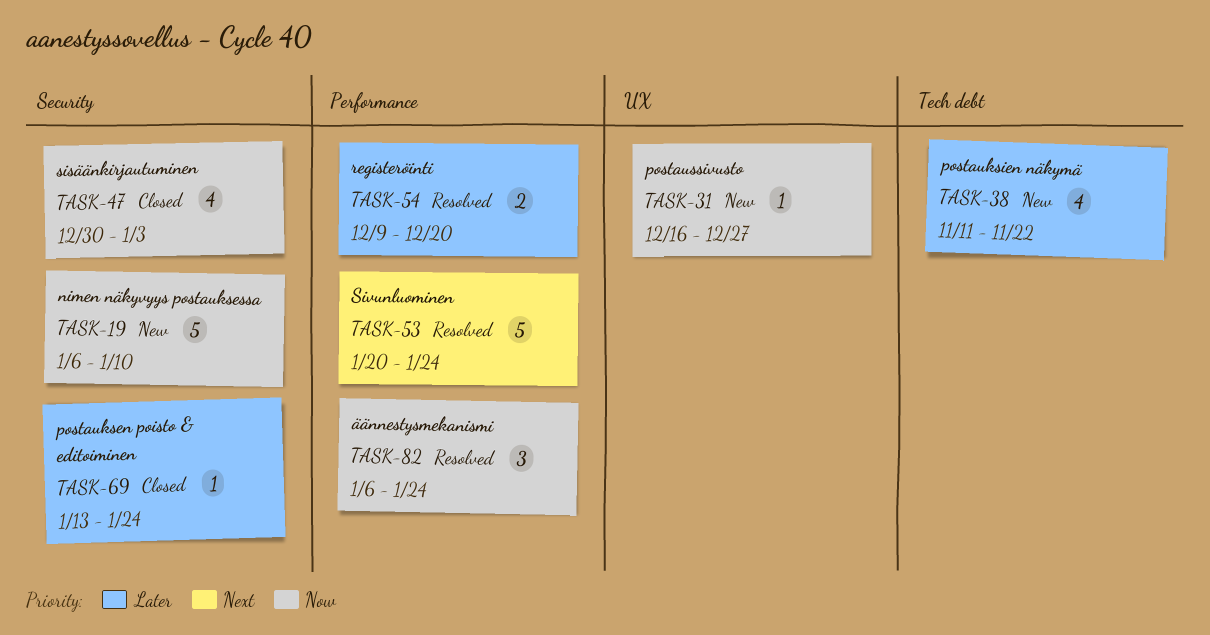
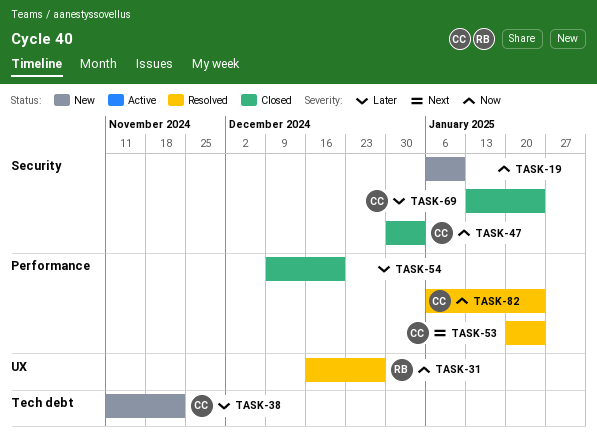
TASK-31, status: New -> Resolved
TASK-54, status: Resolved -> Closed

